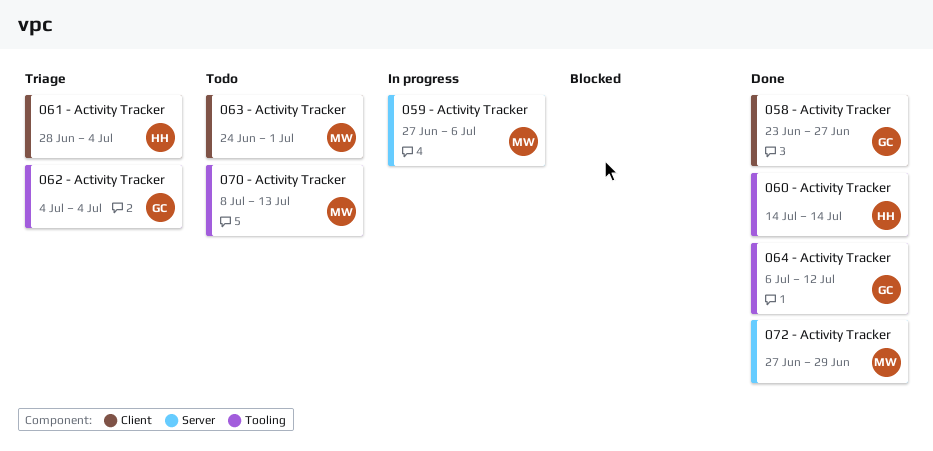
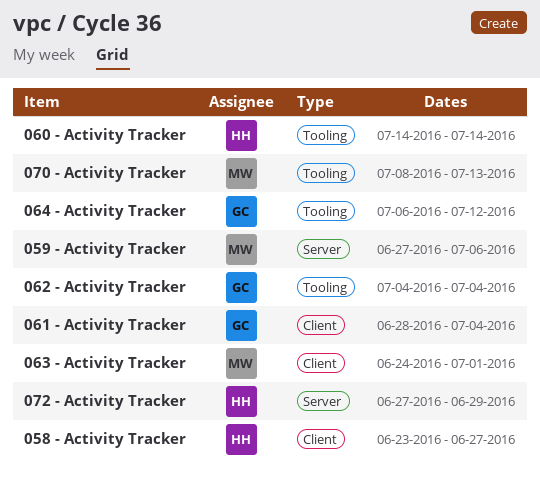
058 - Activity Tracker, owner: GC -> HH
061 - Activity Tracker, owner: HH -> GC
072 - Activity Tracker, owner: MW -> HH

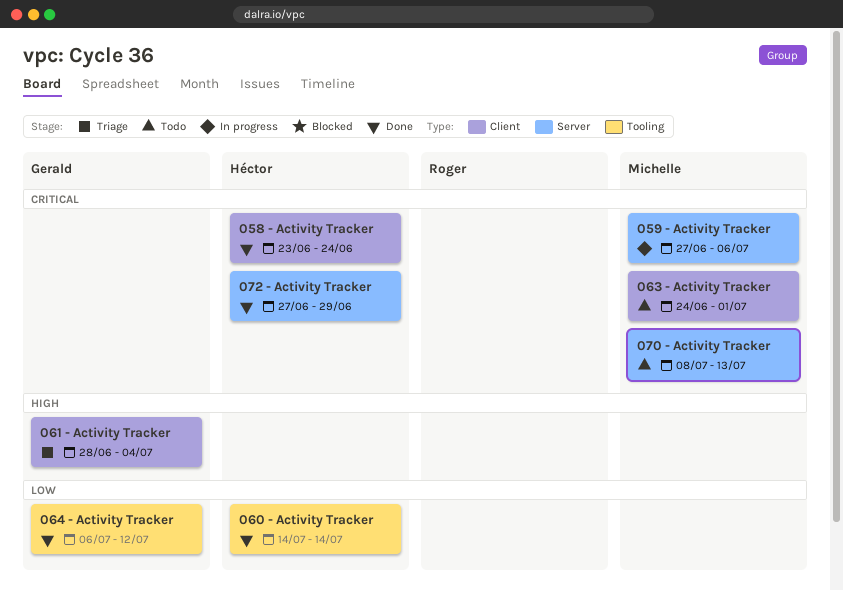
058 - Activity Tracker, due: Jun 27 -> Jun 24
062 - Activity Tracker: present -> none
070 - Activity Tracker, label: Tooling -> Server

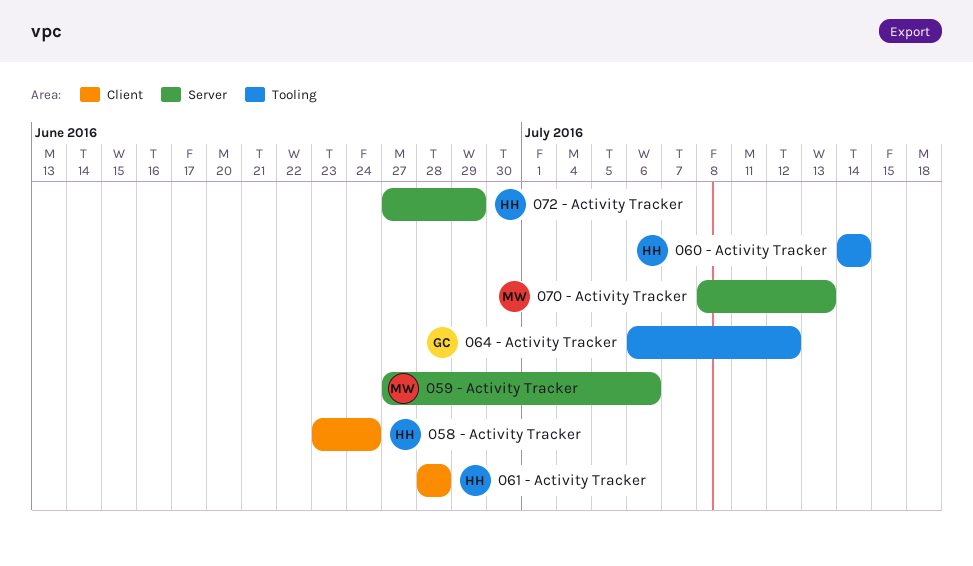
061 - Activity Tracker, owner: Gerald -> Héctor
061 - Activity Tracker, due: Jul 4 -> Jun 28
063 - Activity Tracker: present -> none

